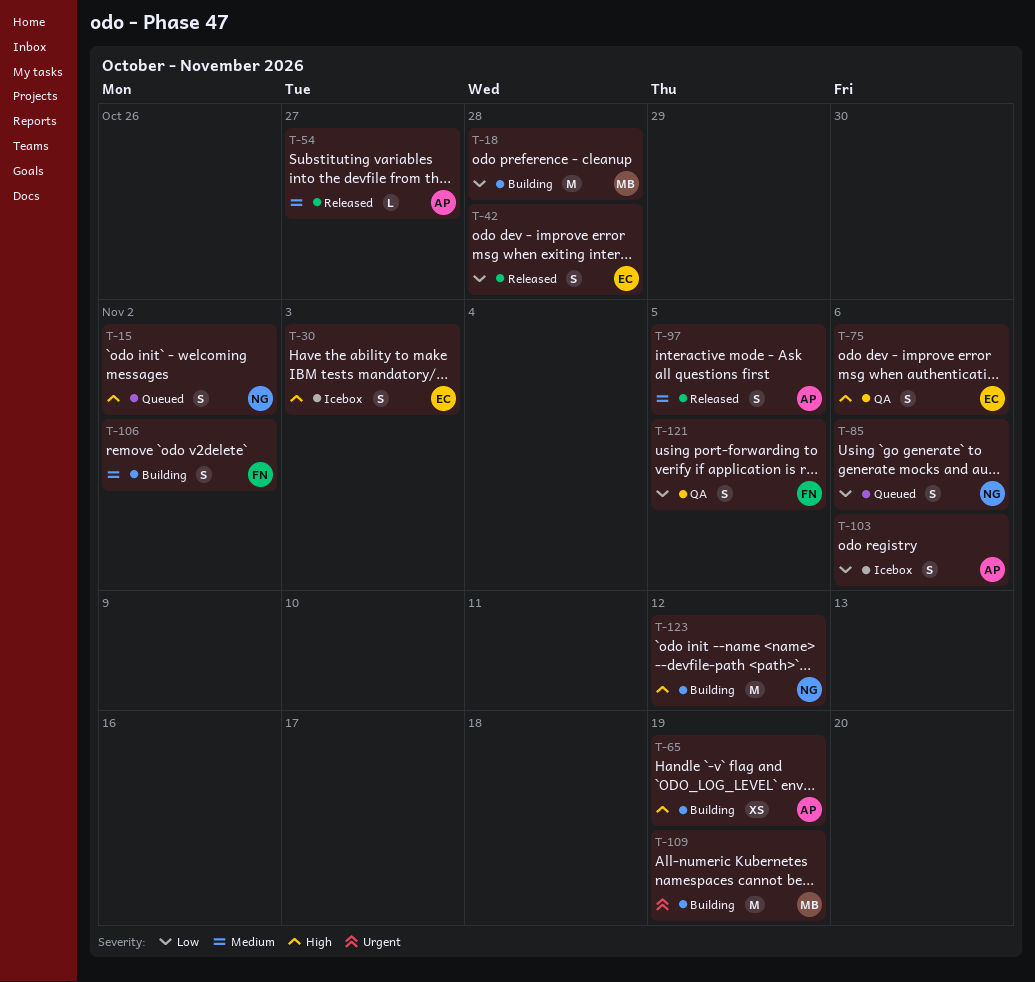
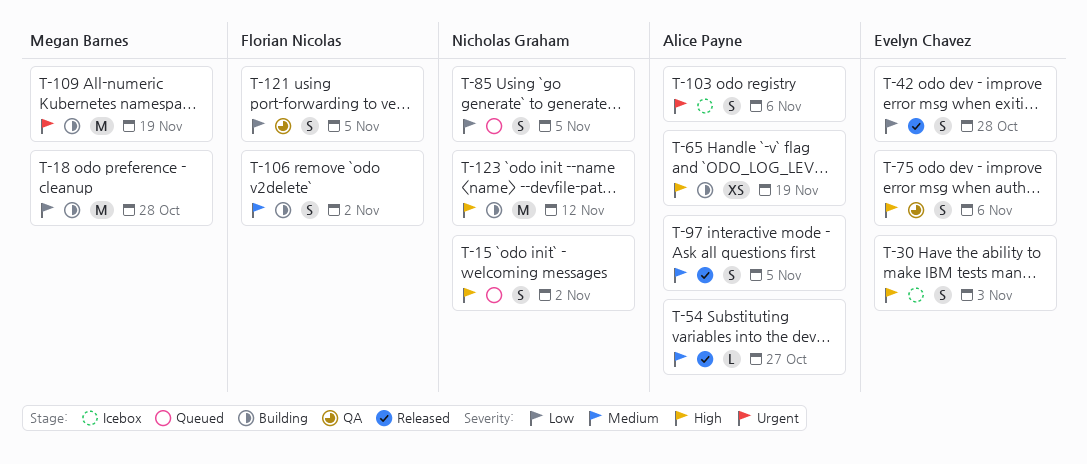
T-85, due: Nov 6 -> Nov 5
T-103, priority: Low -> Urgent

